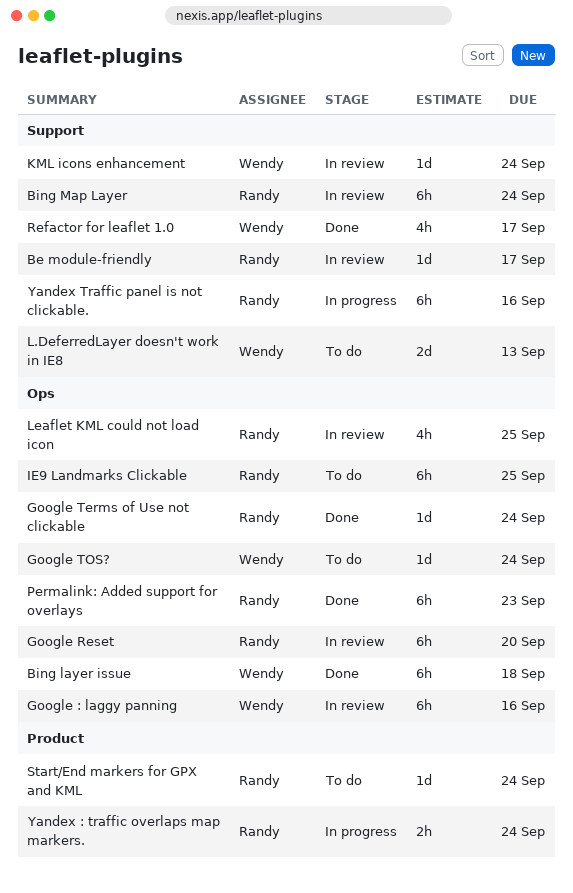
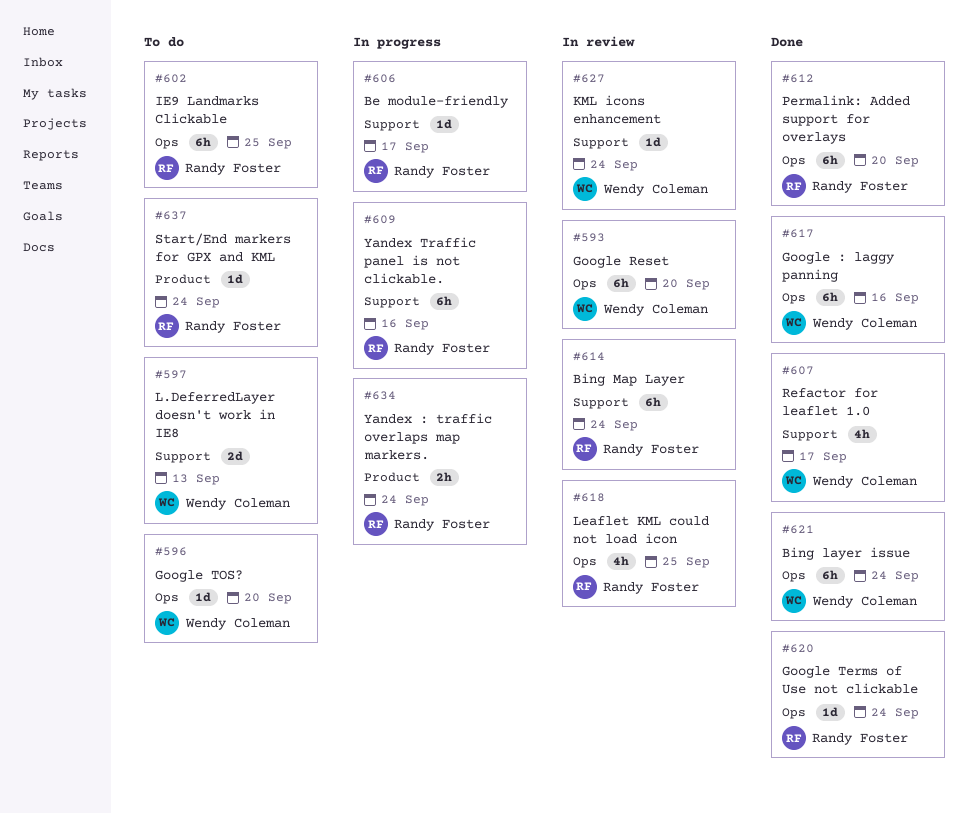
Be module-friendly, status: In review -> In progress
Bing layer issue, due: Sep 18 -> Sep 24
Google : laggy panning, status: In review -> Done
Google Reset, owner: Randy Foster -> Wendy Coleman
Google TOS?, due: Sep 24 -> Sep 20
Permalink: Added support for overlays, due: Sep 23 -> Sep 20

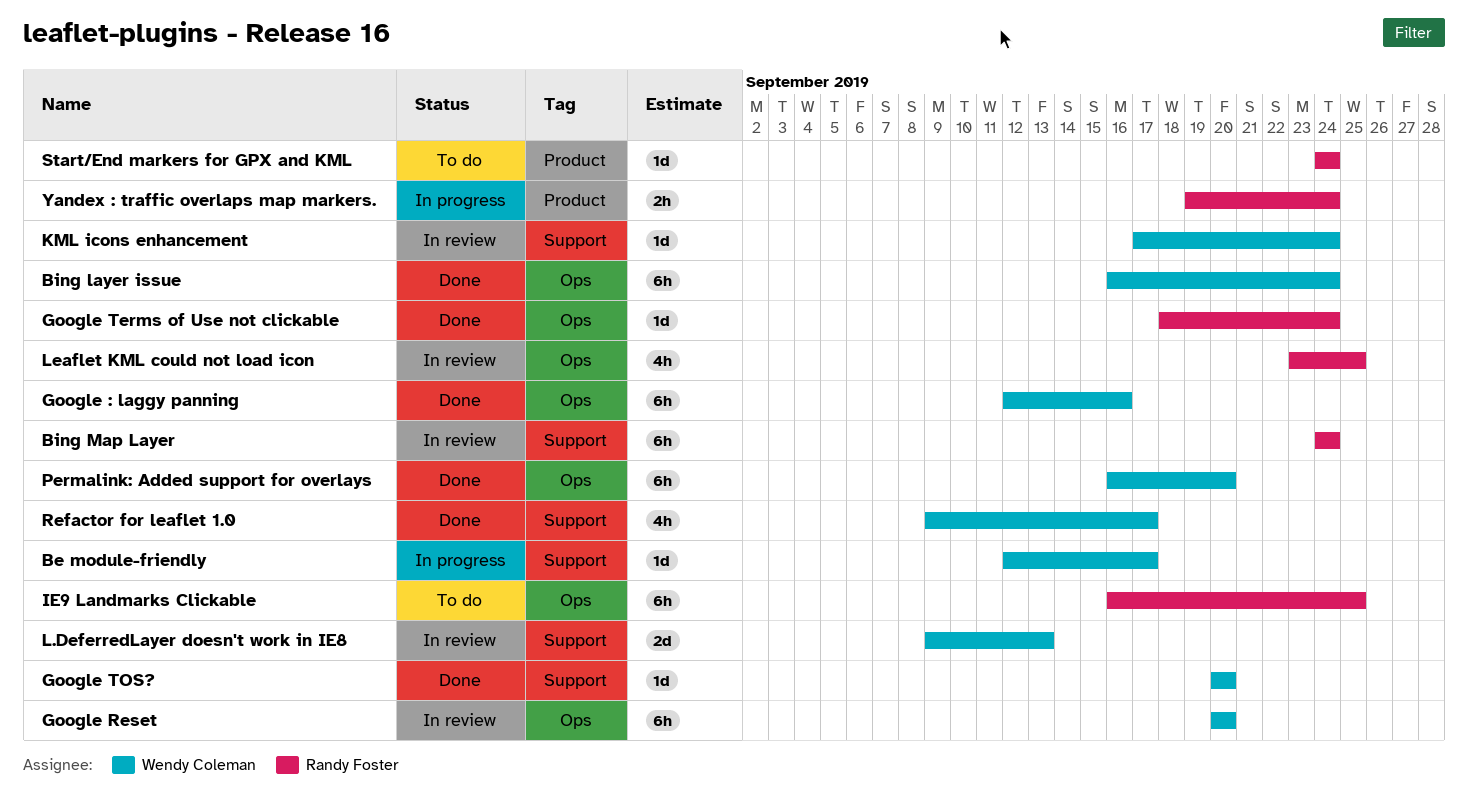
Be module-friendly, owner: Randy Foster -> Wendy Coleman
Google TOS?, status: To do -> Done
Google TOS?, label: Ops -> Support
L.DeferredLayer doesn't work in IE8, status: To do -> In review
Permalink: Added support for overlays, owner: Randy Foster -> Wendy Coleman
Yandex Traffic panel is not clickable.: present -> none

